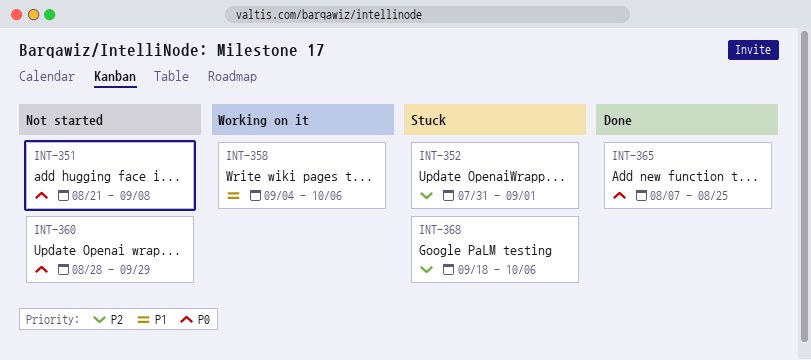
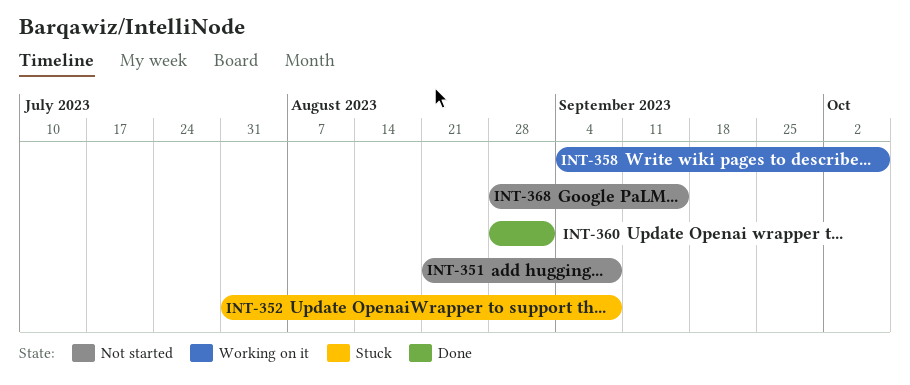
INT-352, due: Sep 1 -> Sep 8
INT-360, status: Not started -> Done
INT-360, due: Sep 29 -> Sep 1
INT-365: present -> none
INT-368, status: Stuck -> Not started
INT-368, start: Sep 18 -> Aug 28
INT-368, due: Oct 6 -> Sep 15

